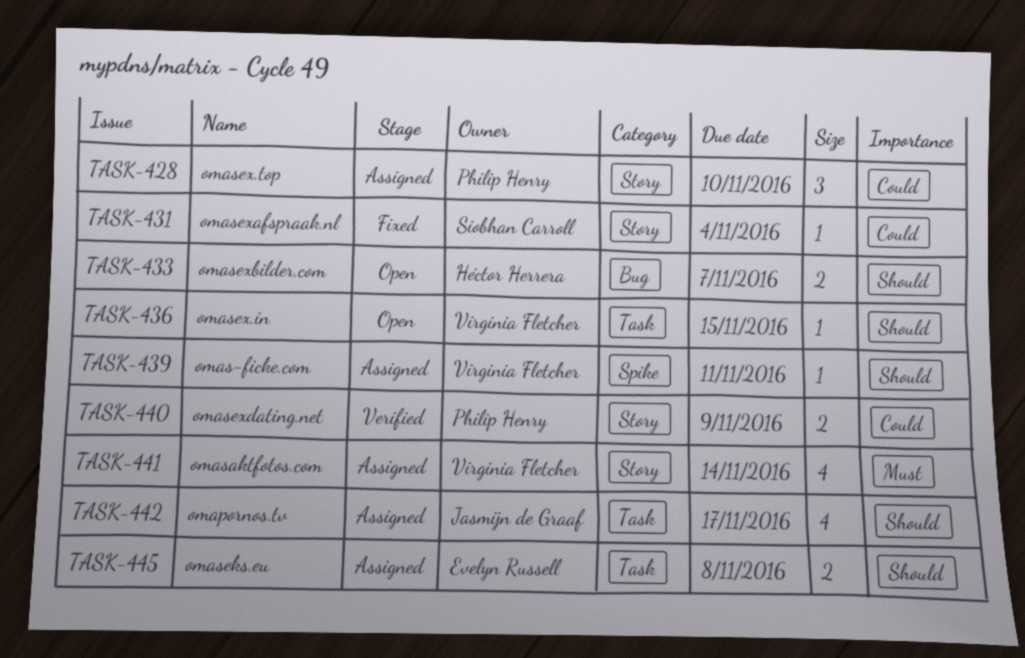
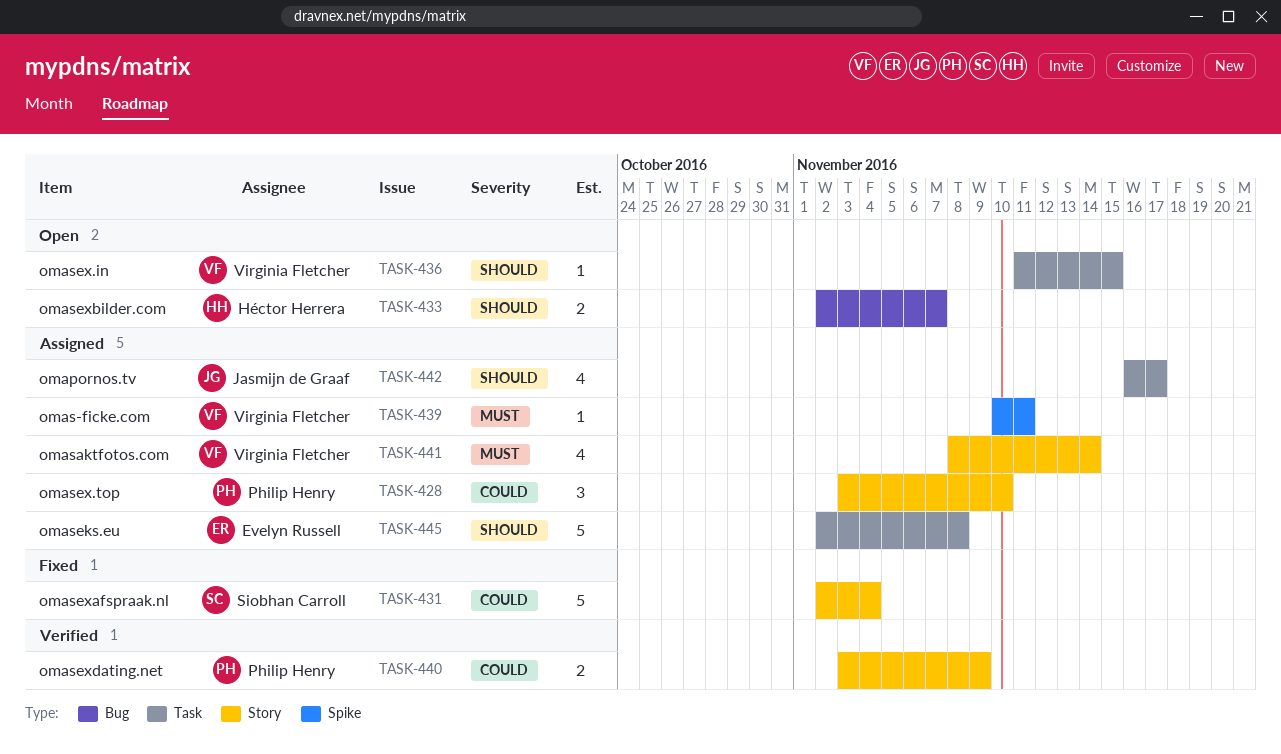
TASK-431, estimate: 1 -> 5
TASK-439, priority: Should -> Must
TASK-445, estimate: 2 -> 5

